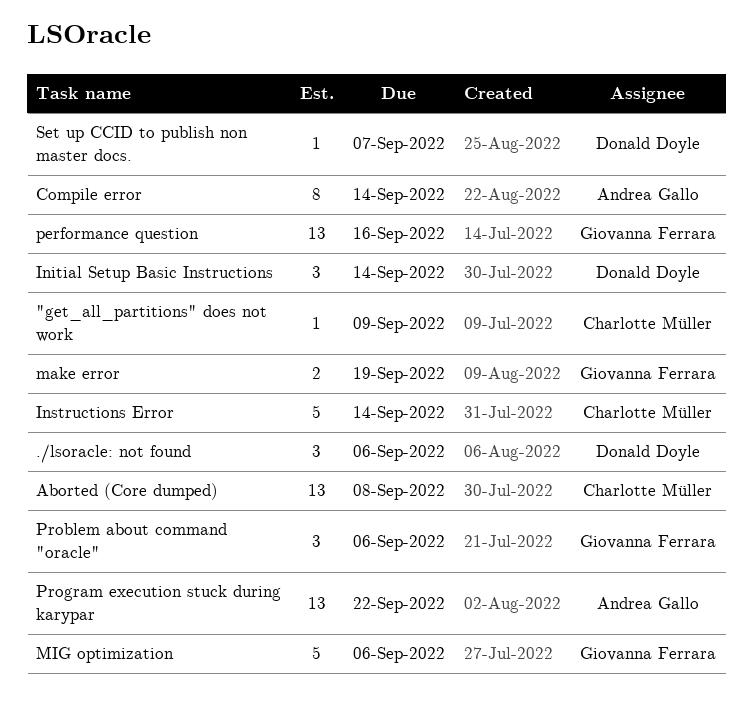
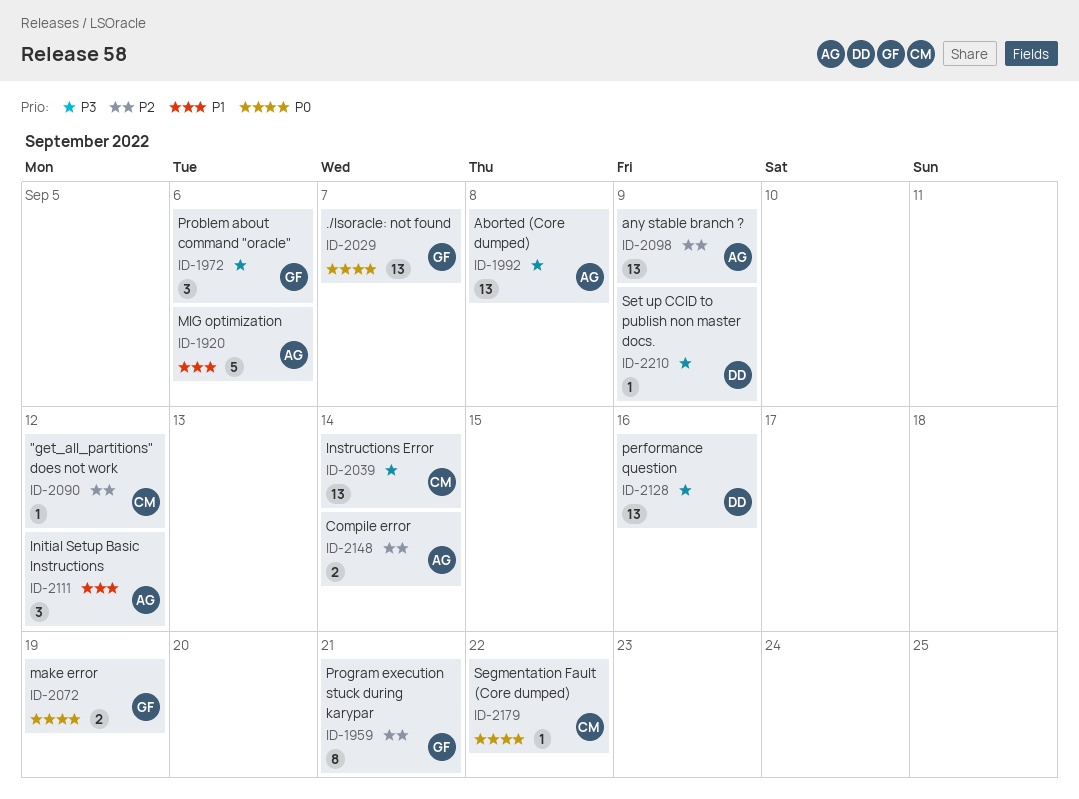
"get_all_partitions" does not work, due: Sep 9 -> Sep 12
./lsoracle: not found, owner: Donald Doyle -> Giovanna Ferrara
./lsoracle: not found, estimate: 3 -> 13
./lsoracle: not found, due: Sep 6 -> Sep 7
Aborted (Core dumped), owner: Charlotte Müller -> Andrea Gallo
any stable branch ?: none -> present
Compile error, estimate: 8 -> 2
Initial Setup Basic Instructions, owner: Donald Doyle -> Andrea Gallo
Initial Setup Basic Instructions, due: Sep 14 -> Sep 12
Instructions Error, estimate: 5 -> 13
MIG optimization, owner: Giovanna Ferrara -> Andrea Gallo
performance question, owner: Giovanna Ferrara -> Donald Doyle
Program execution stuck during karypar, owner: Andrea Gallo -> Giovanna Ferrara
Program execution stuck during karypar, estimate: 13 -> 8
Program execution stuck during karypar, due: Sep 22 -> Sep 21
Segmentation Fault (Core dumped): none -> present
Set up CCID to publish non master docs., due: Sep 7 -> Sep 9

